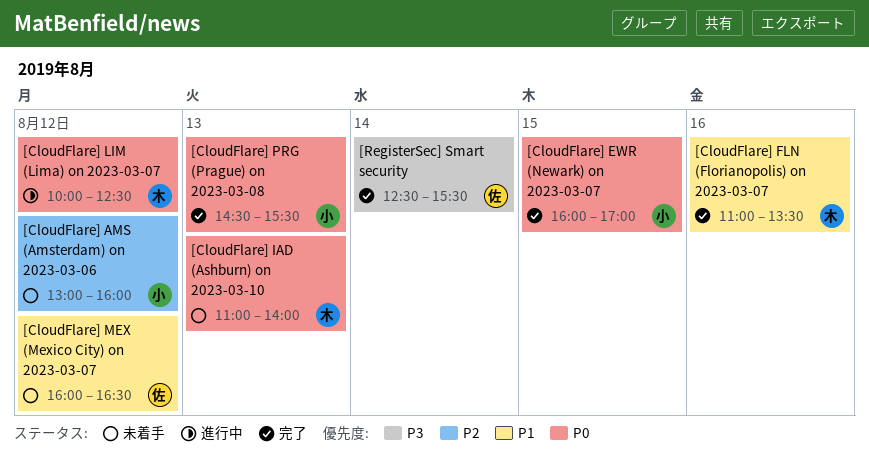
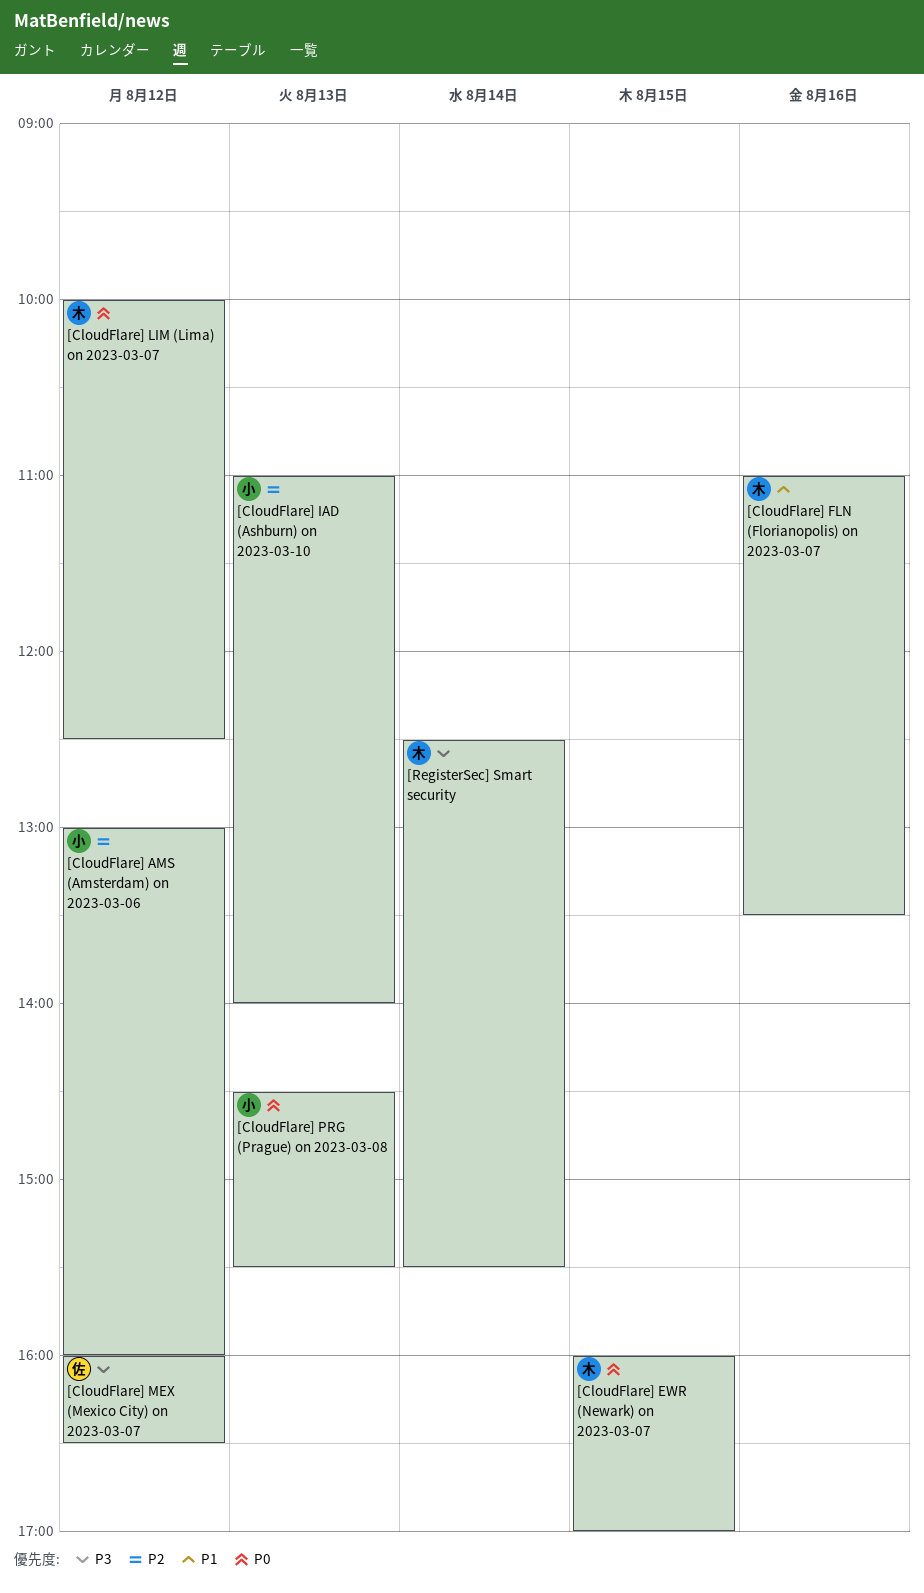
[CloudFlare] EWR (Newark) on 2023-03-07, owner: 小 -> 木
[CloudFlare] IAD (Ashburn) on 2023-03-10, owner: 木 -> 小
[CloudFlare] IAD (Ashburn) on 2023-03-10, priority: P0 -> P2
[CloudFlare] MEX (Mexico City) on 2023-03-07, priority: P1 -> P3
[RegisterSec] Smart security, owner: 佐 -> 木

